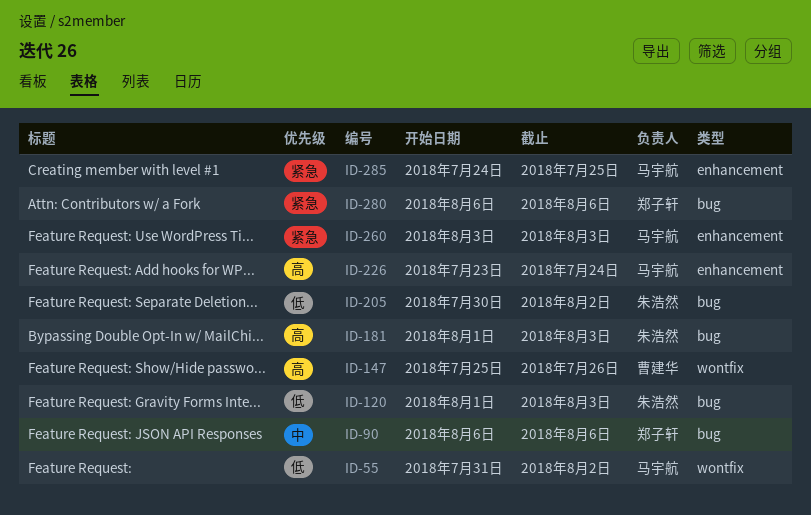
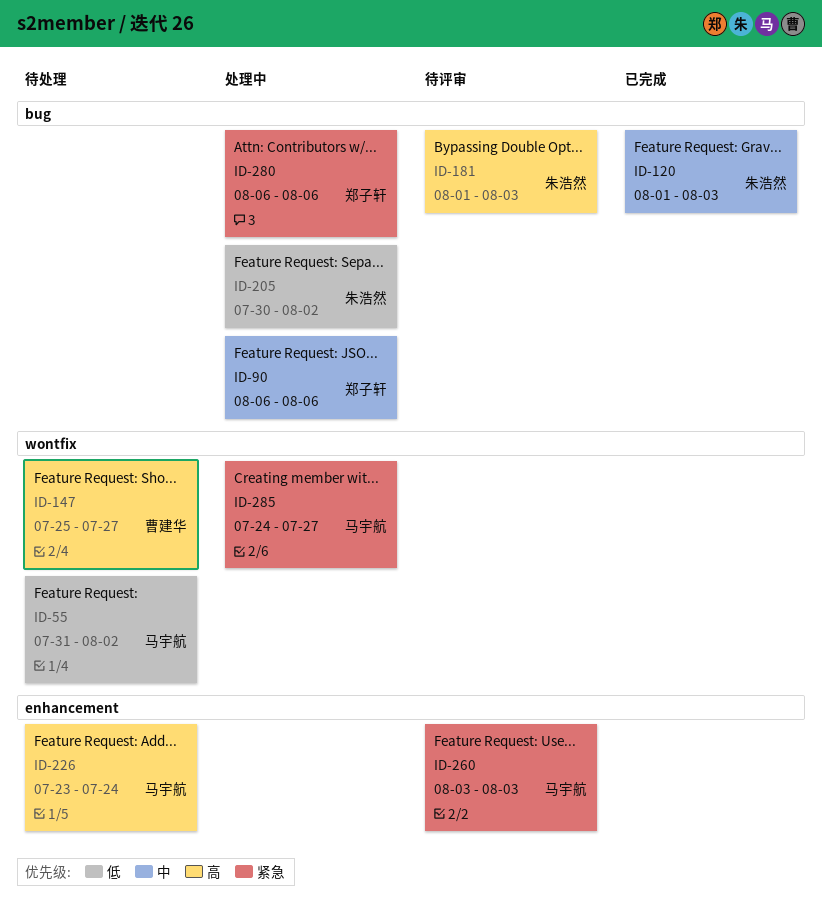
ID-120, priority: 低 -> 中
ID-147, due: Jul 26 -> Jul 27
ID-285, label: enhancement -> wontfix
ID-285, due: Jul 25 -> Jul 27

